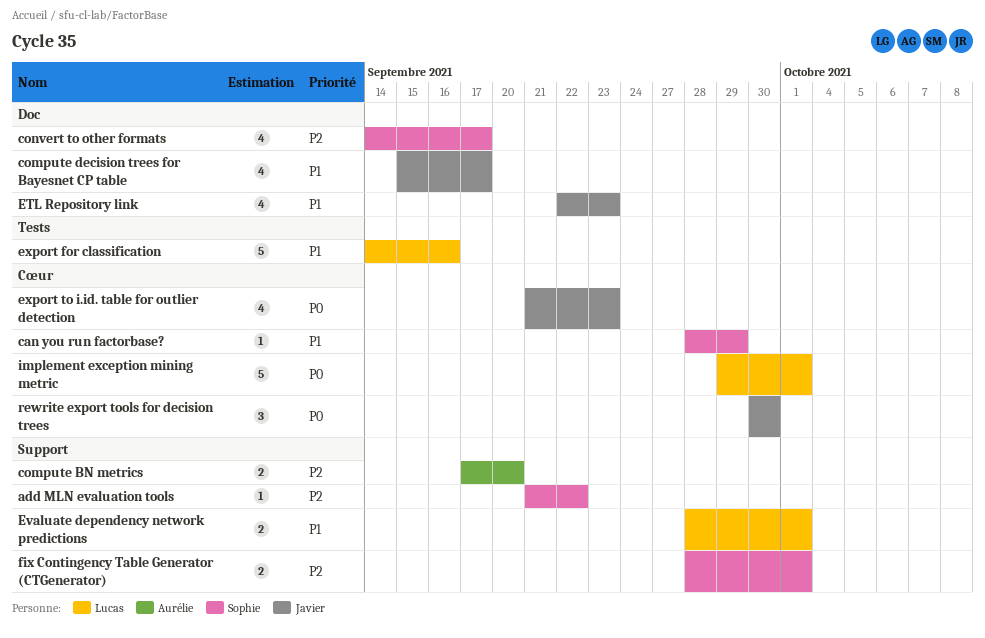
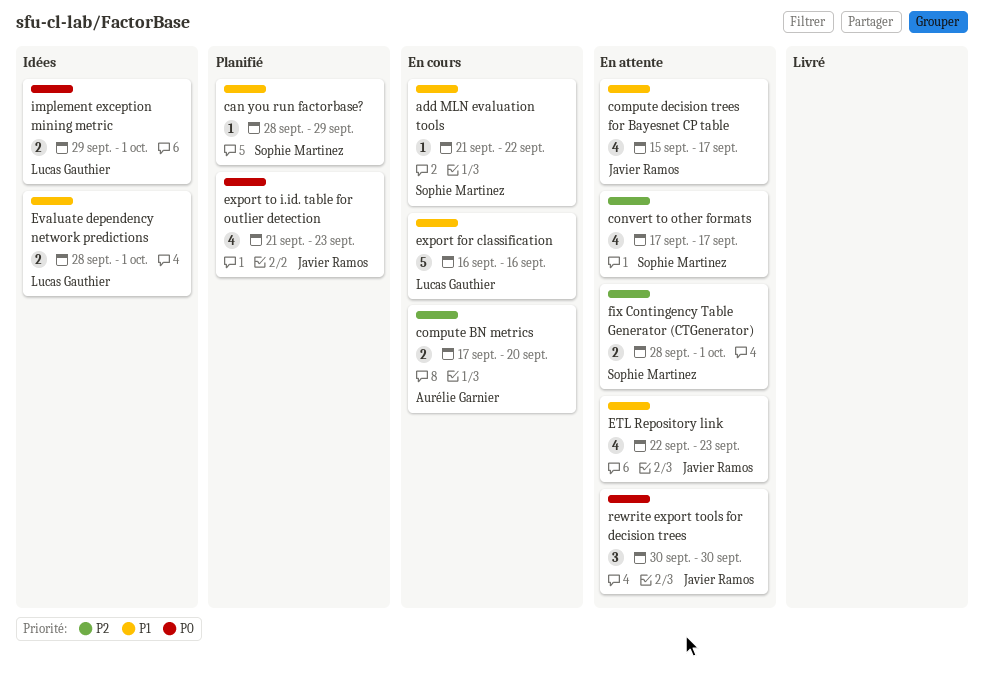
add MLN evaluation tools, priority: P2 -> P1
convert to other formats, start: Sep 14 -> Sep 17
export for classification, start: Sep 14 -> Sep 16
implement exception mining metric, estimate: 5 -> 2

